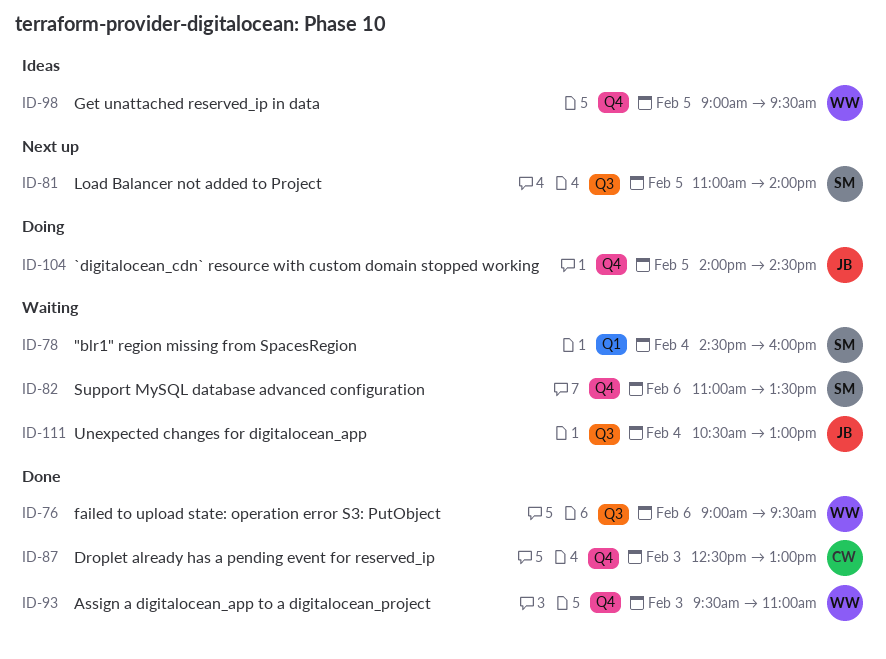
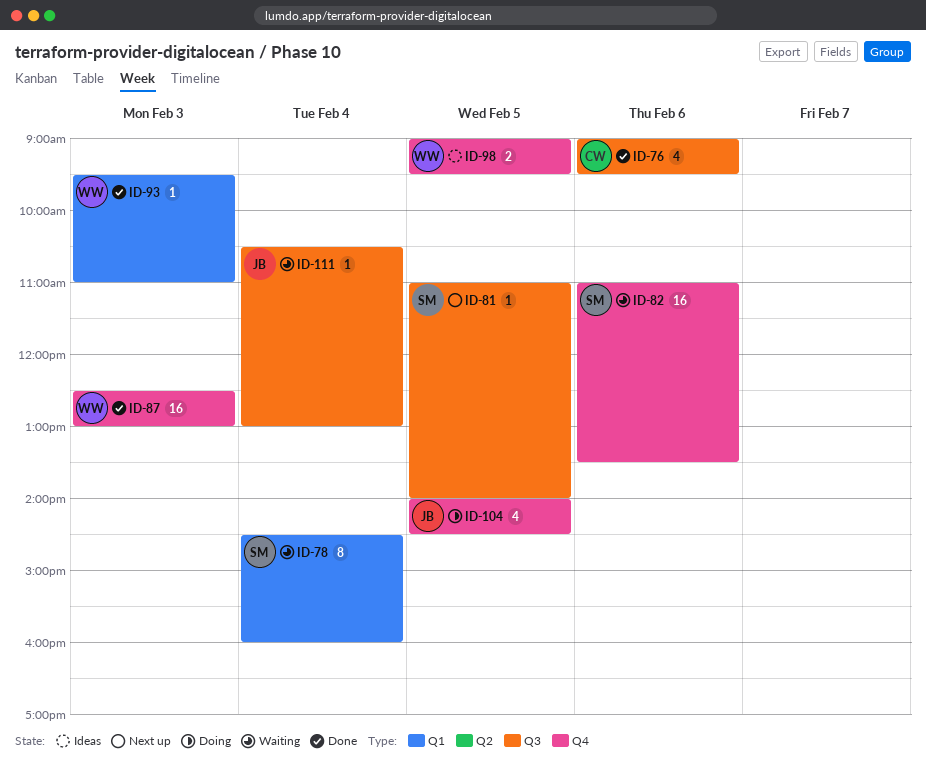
ID-76, owner: WW -> CW
ID-87, owner: CW -> WW
ID-93, label: Q4 -> Q1

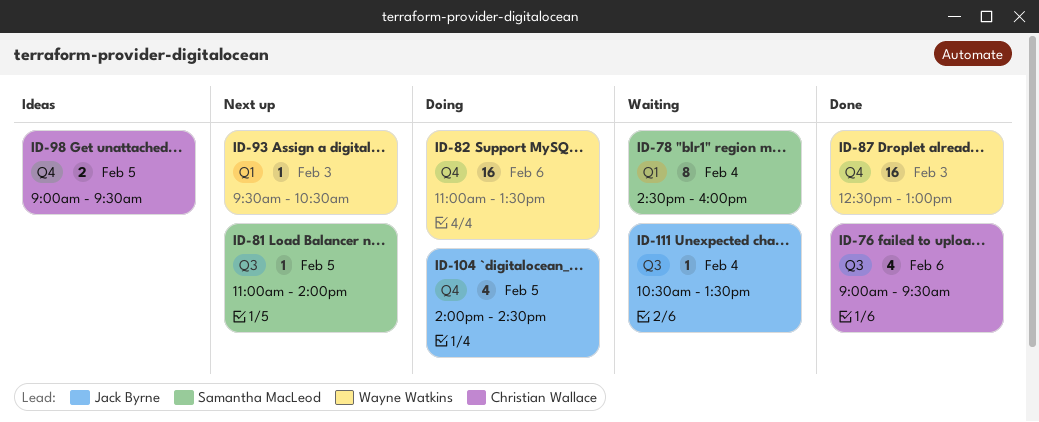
ID-82, status: Waiting -> Doing
ID-82, owner: Samantha MacLeod -> Wayne Watkins
ID-93, status: Done -> Next up
ID-93, ends: 11:00 -> 10:30
ID-98, owner: Wayne Watkins -> Christian Wallace
ID-111, ends: 13:00 -> 13:30

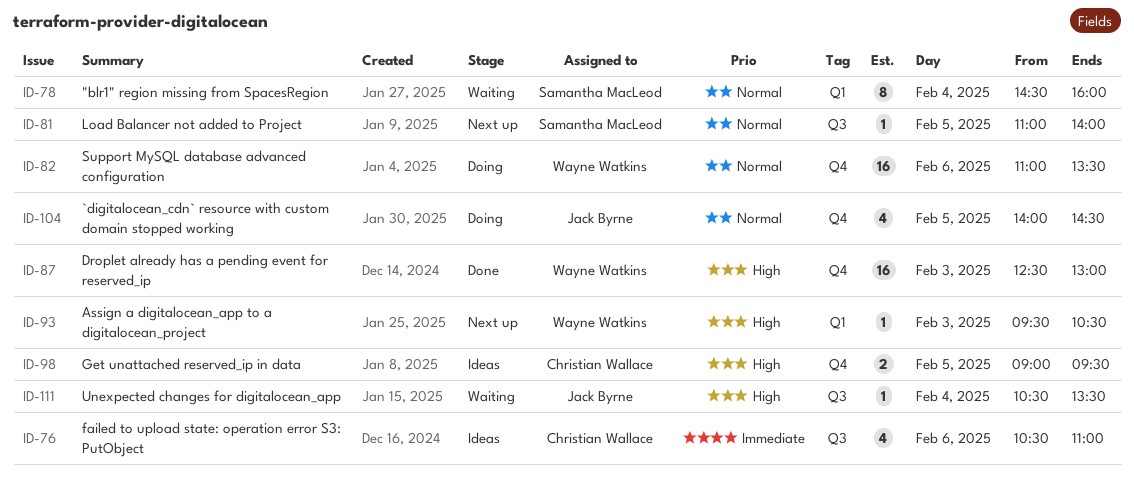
ID-76, status: Done -> Ideas
ID-76, begins: 09:00 -> 10:30
ID-76, ends: 09:30 -> 11:00

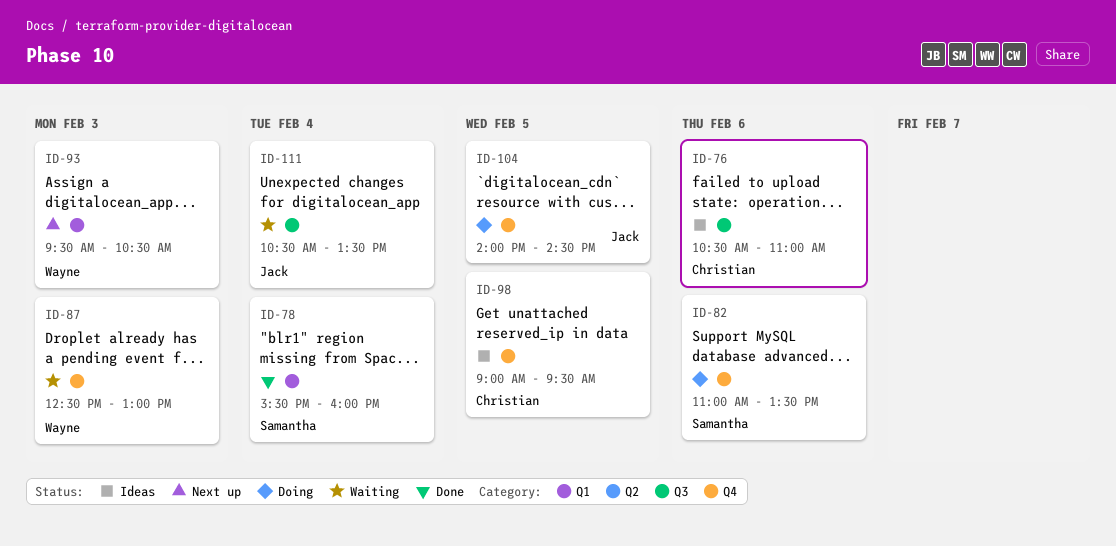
ID-78, status: Waiting -> Done
ID-78, begins: 14:30 -> 15:30
ID-81: present -> none
ID-82, owner: Wayne Watkins -> Samantha MacLeod
ID-87, status: Done -> Waiting

